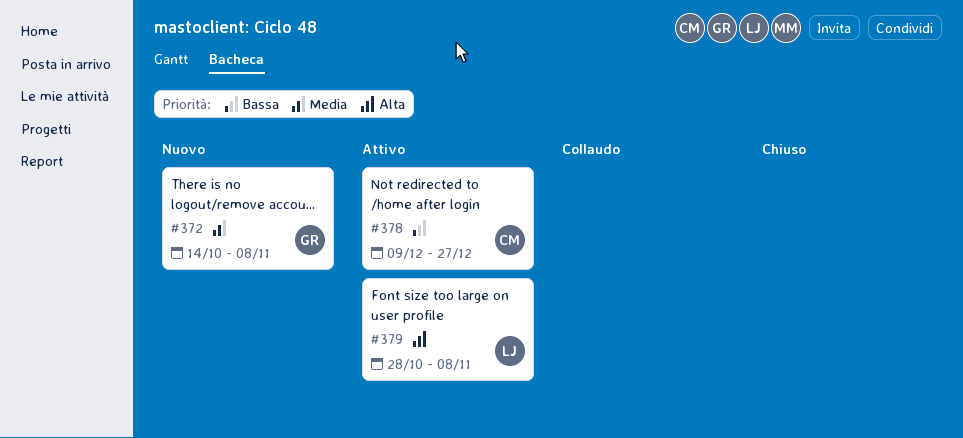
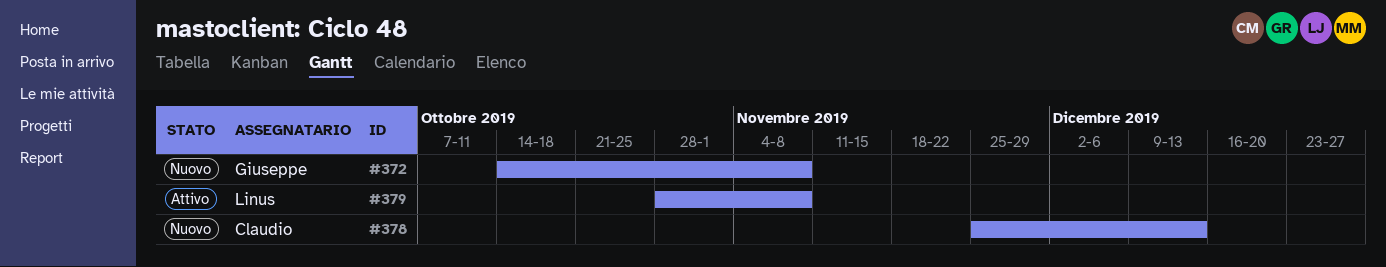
#378, status: Attivo -> Nuovo
#378, start: Dec 9 -> Nov 25
#378, due: Dec 27 -> Dec 13

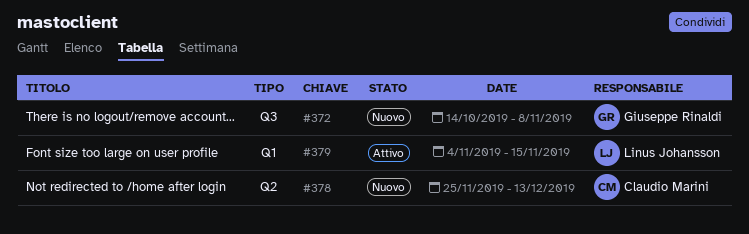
#379, start: Oct 28 -> Nov 4
#379, due: Nov 8 -> Nov 15

